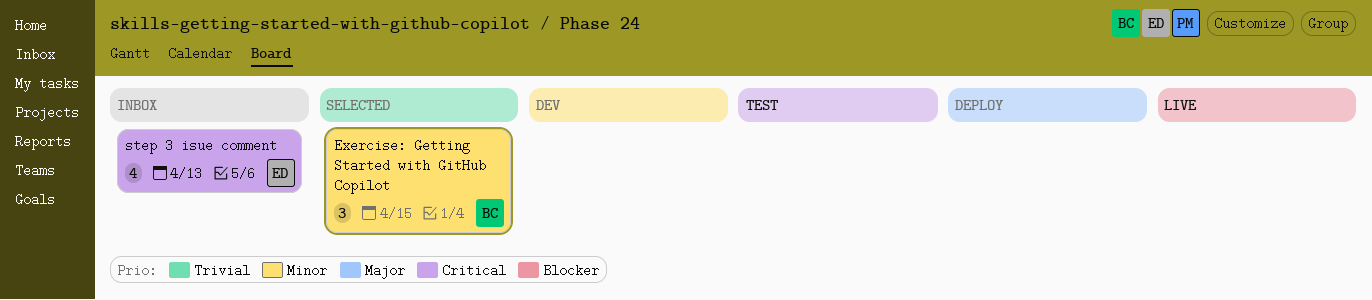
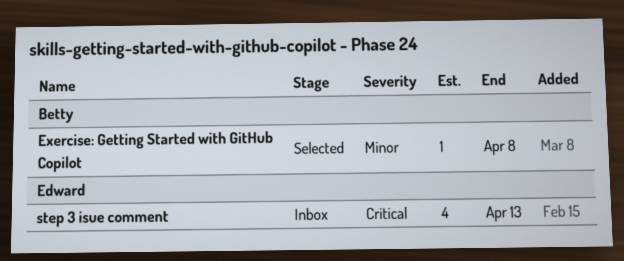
Exercise: Getting Started with GitHub Copilot, estimate: 3 -> 1
Exercise: Getting Started with GitHub Copilot, due: Apr 15 -> Apr 8

